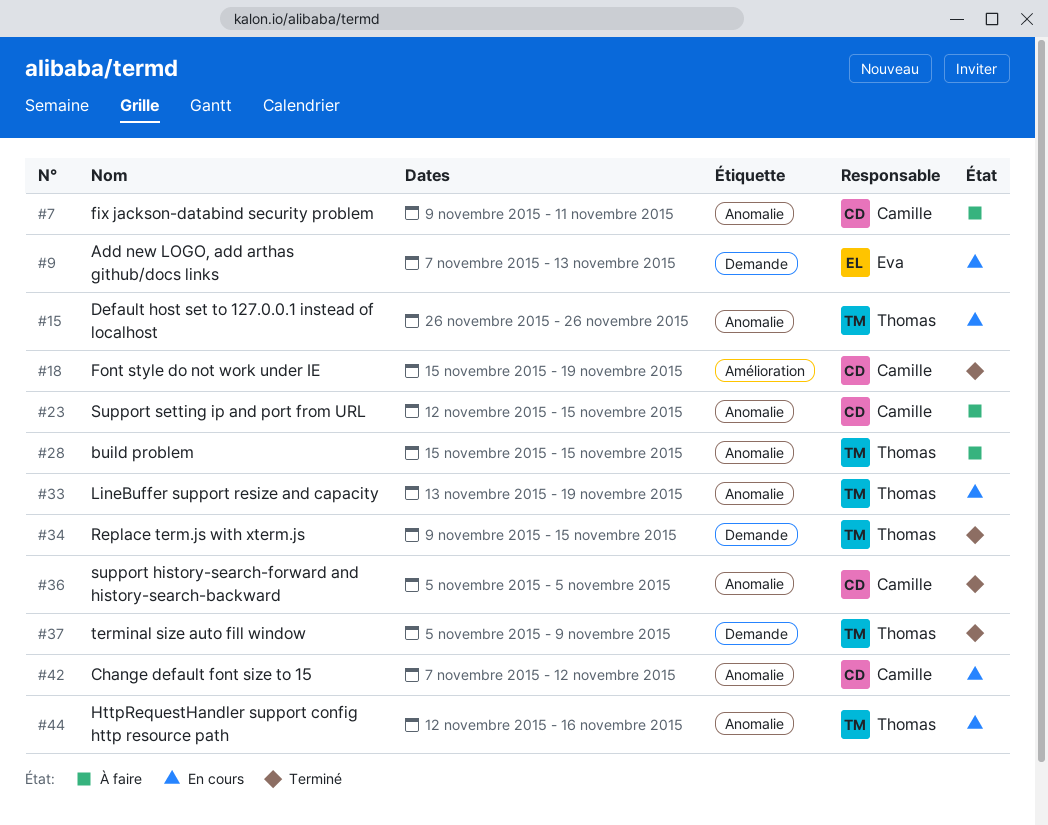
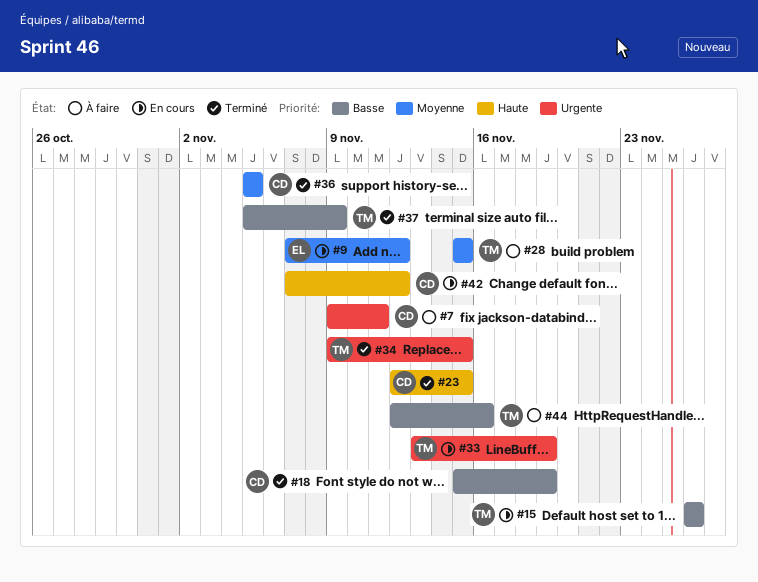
#9, due: Nov 13 -> Nov 12
#23, status: À faire -> Terminé
#44, status: En cours -> À faire

